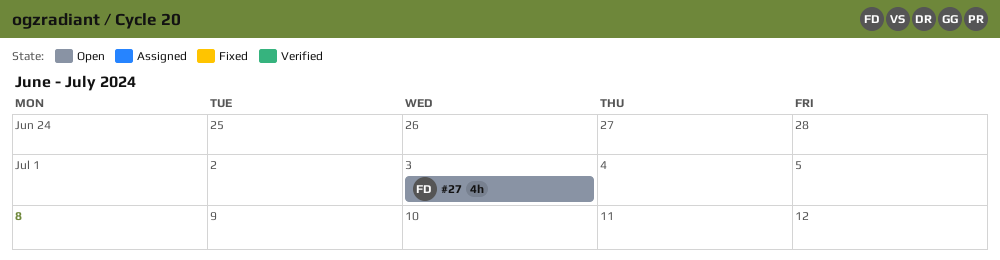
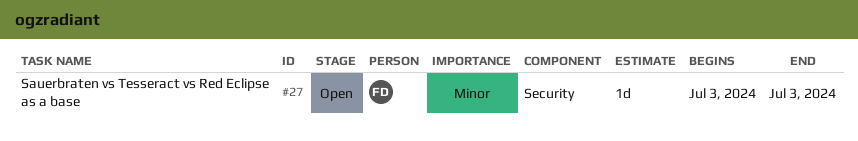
#27, estimate: 4h -> 1d

